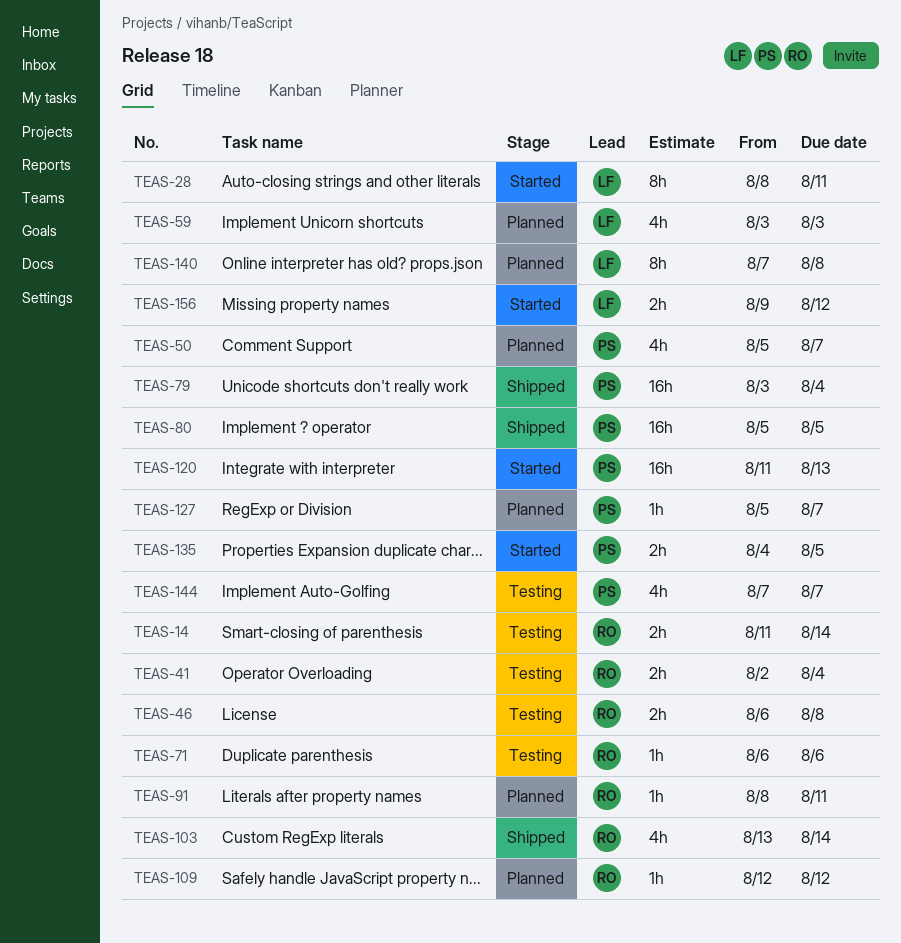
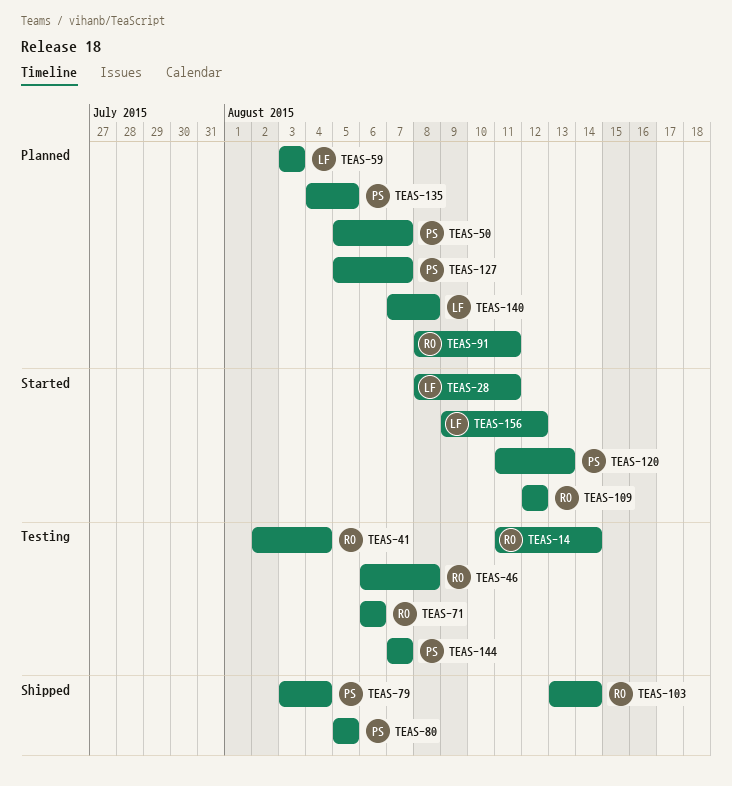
TEAS-109, status: Planned -> Started
TEAS-135, status: Started -> Planned

